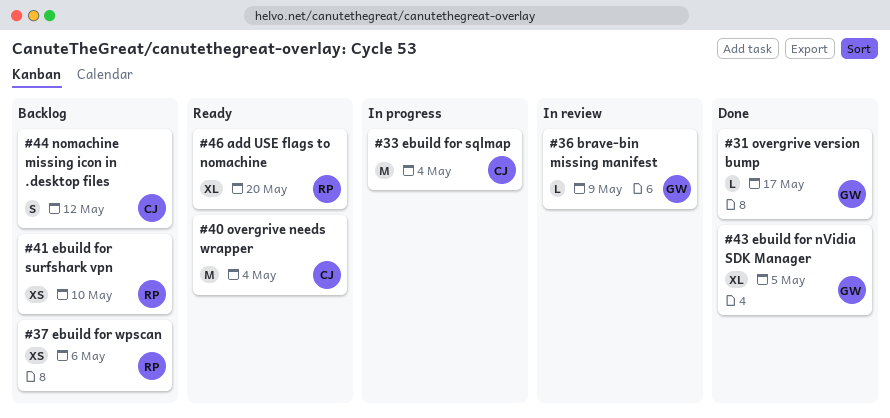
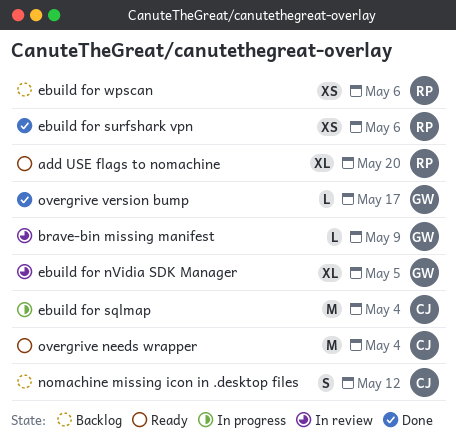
ebuild for nVidia SDK Manager, status: Done -> In review
ebuild for surfshark vpn, status: Backlog -> Done
ebuild for surfshark vpn, due: May 10 -> May 6

